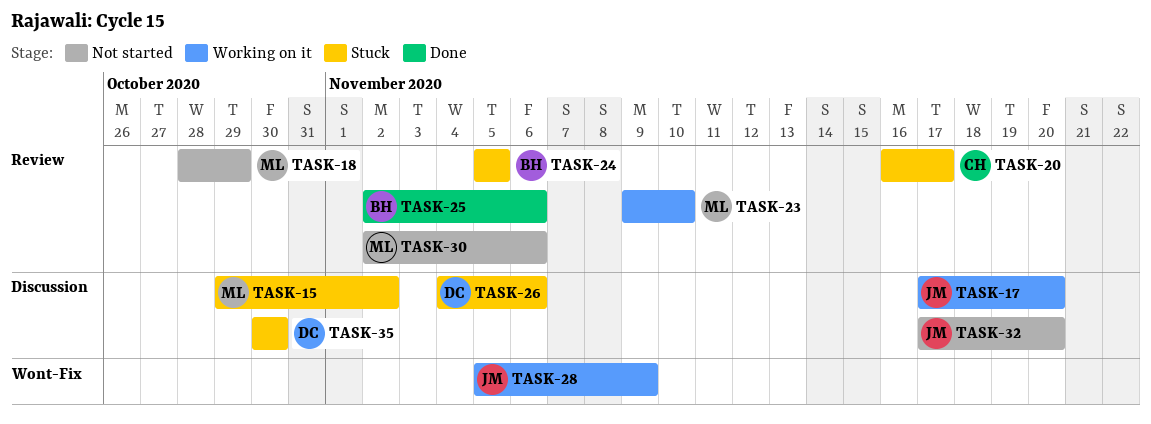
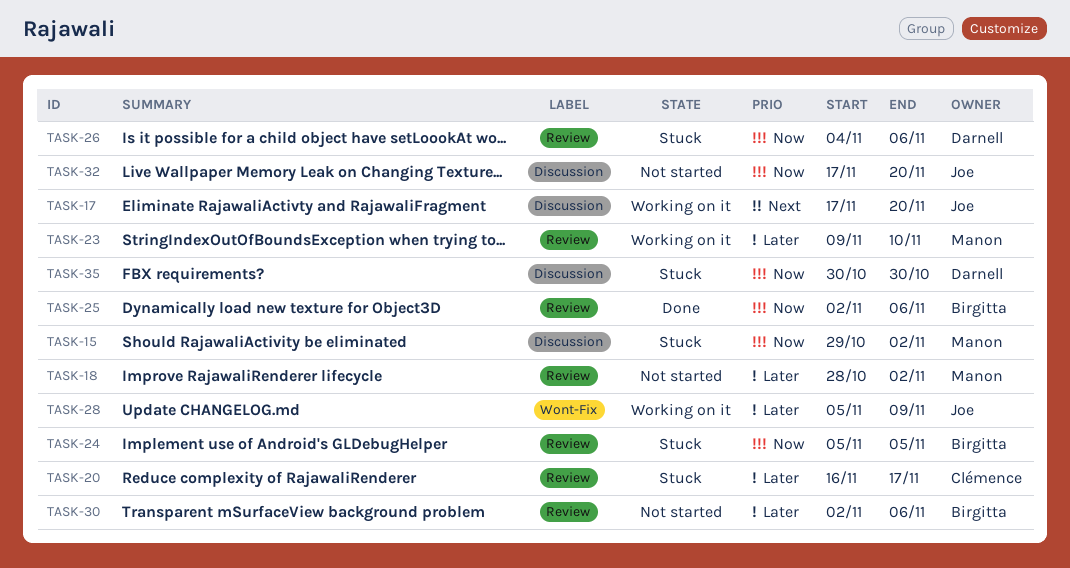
TASK-18, due: Oct 29 -> Nov 2
TASK-26, label: Discussion -> Review
TASK-30, owner: Manon -> Birgitta

